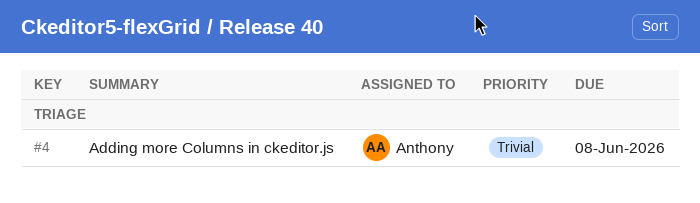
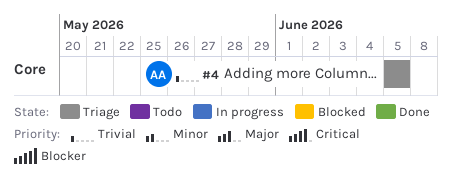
#4, due: Jun 8 -> Jun 5

